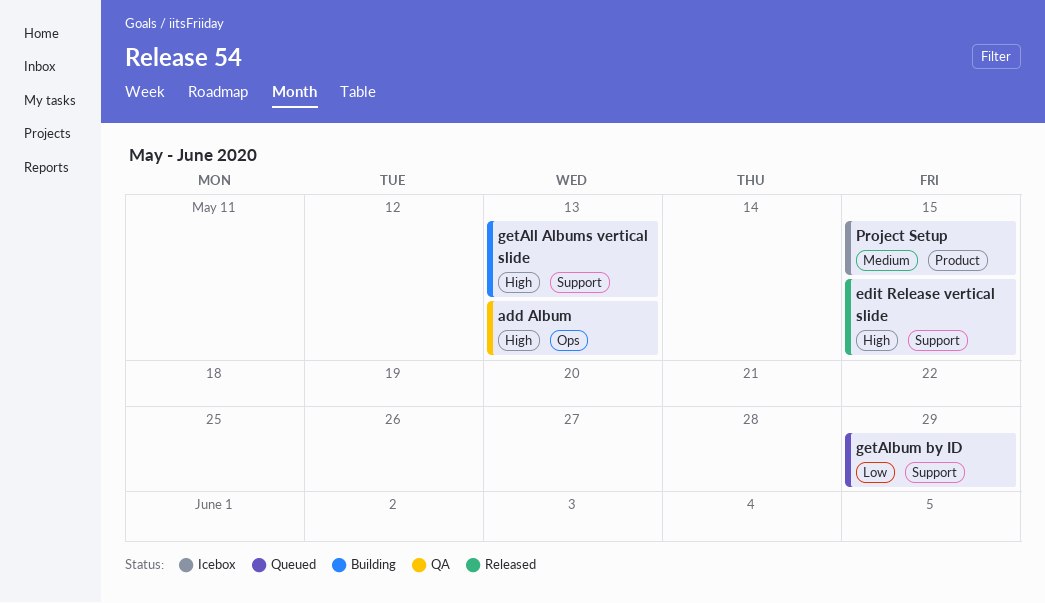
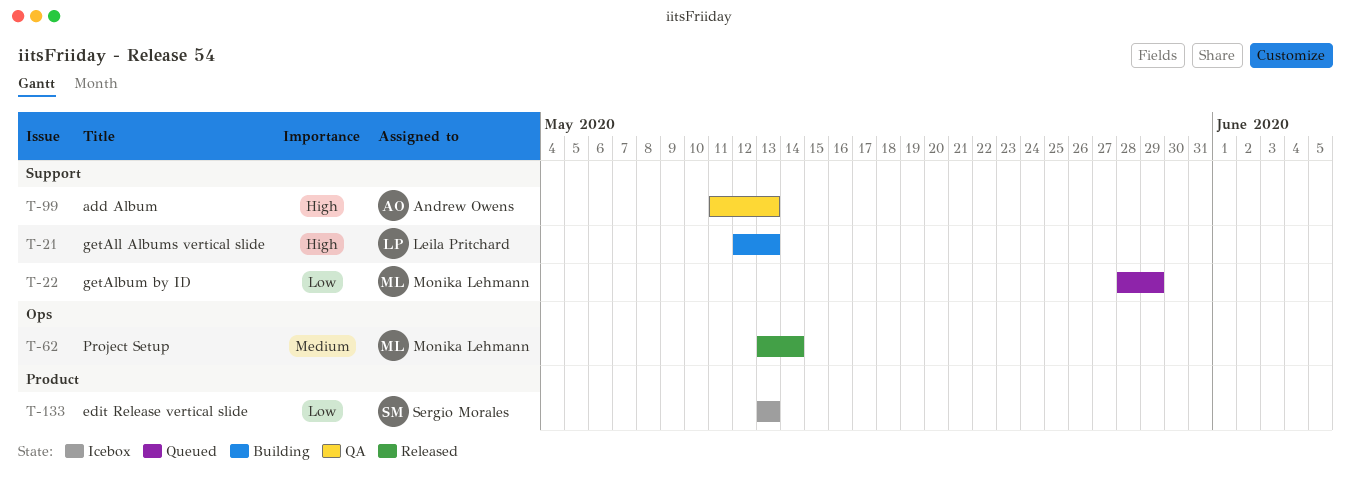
add Album, label: Ops -> Support
edit Release vertical slide, status: Released -> Icebox
edit Release vertical slide, priority: High -> Low
edit Release vertical slide, label: Support -> Product
edit Release vertical slide, due: May 15 -> May 13
Project Setup, status: Icebox -> Released
Project Setup, label: Product -> Ops
Project Setup, due: May 15 -> May 14

